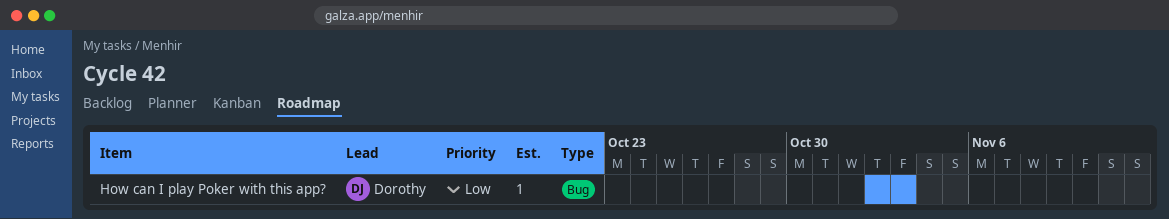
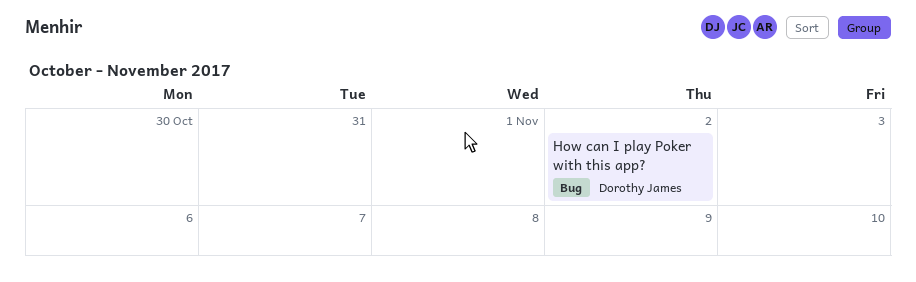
How can I play Poker with this app?, due: Nov 3 -> Nov 2

